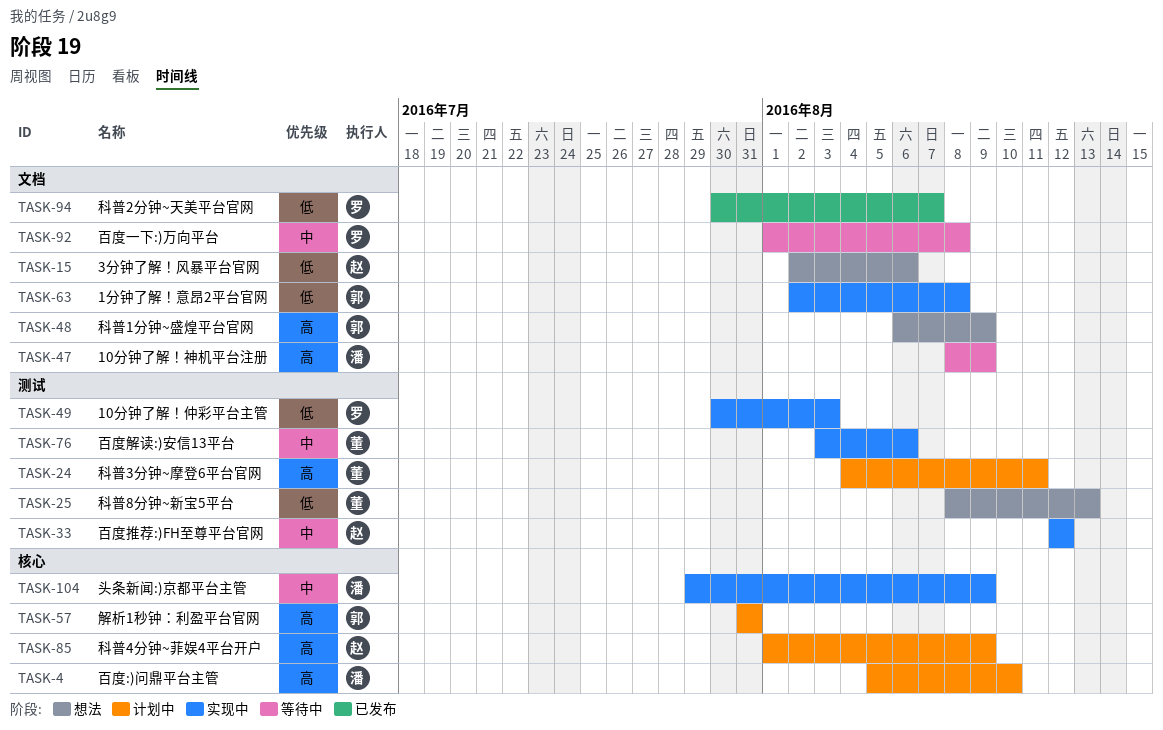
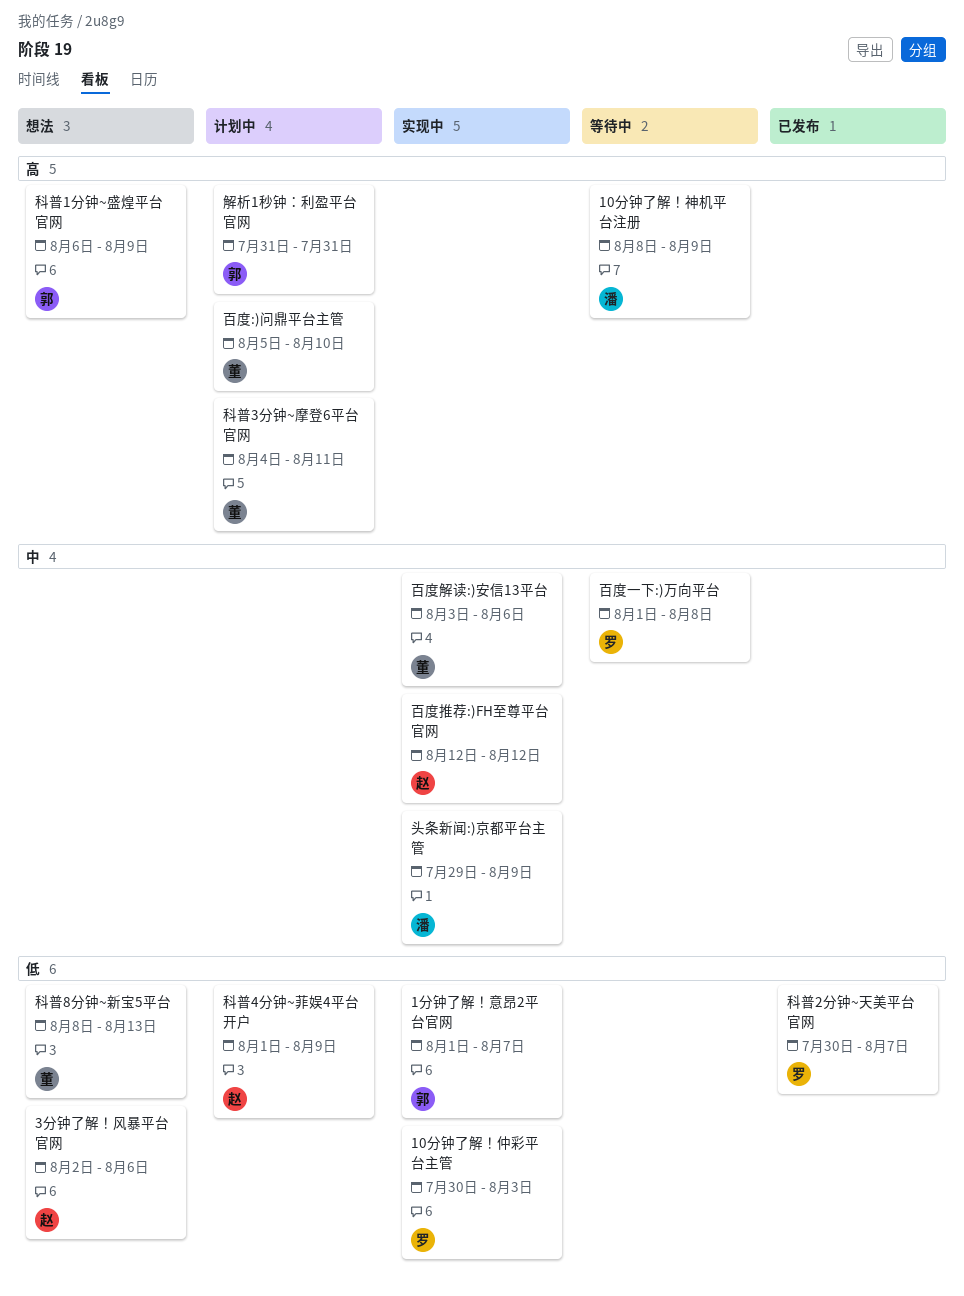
1分钟了解！意昂2平台官网, start: Aug 2 -> Aug 1
1分钟了解！意昂2平台官网, due: Aug 8 -> Aug 7
百度:)问鼎平台主管, owner: 潘 -> 董
科普4分钟~菲娱4平台开户, priority: 高 -> 低

